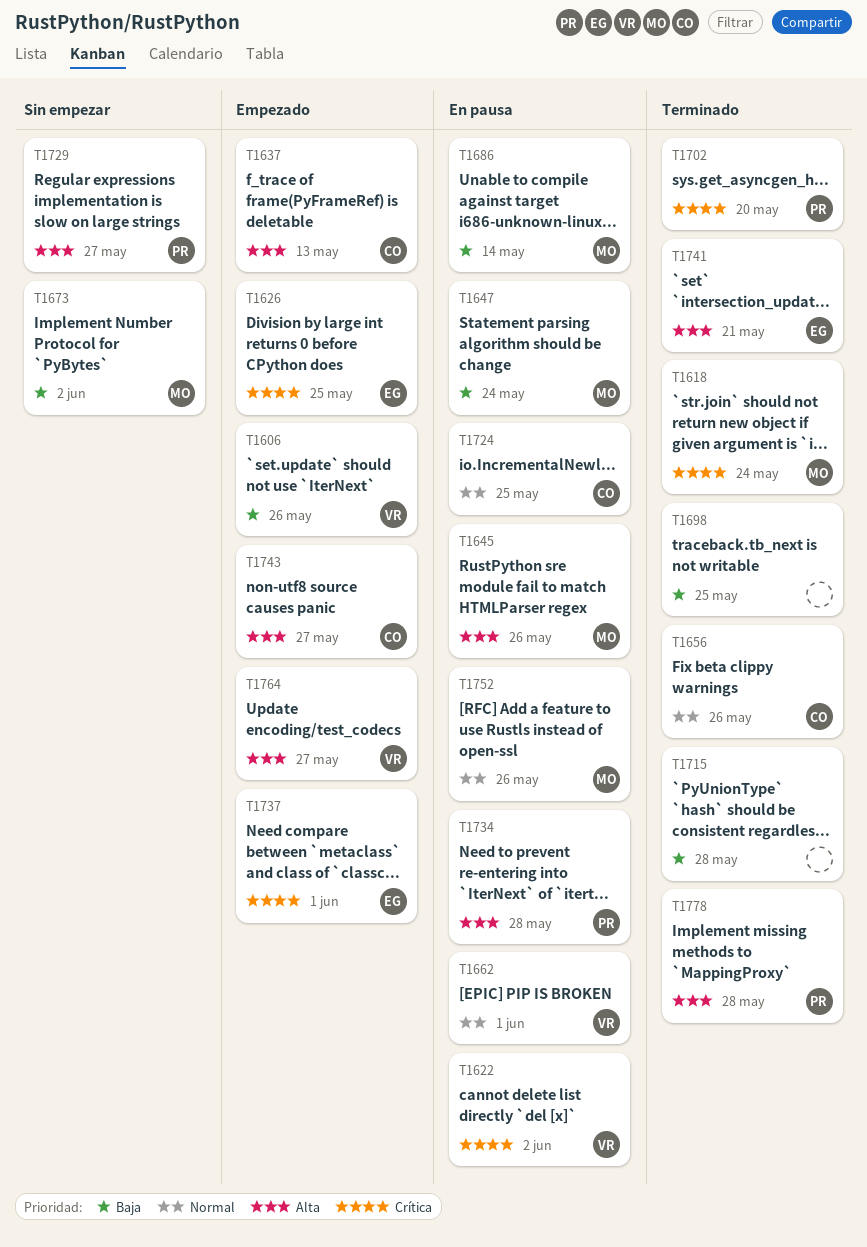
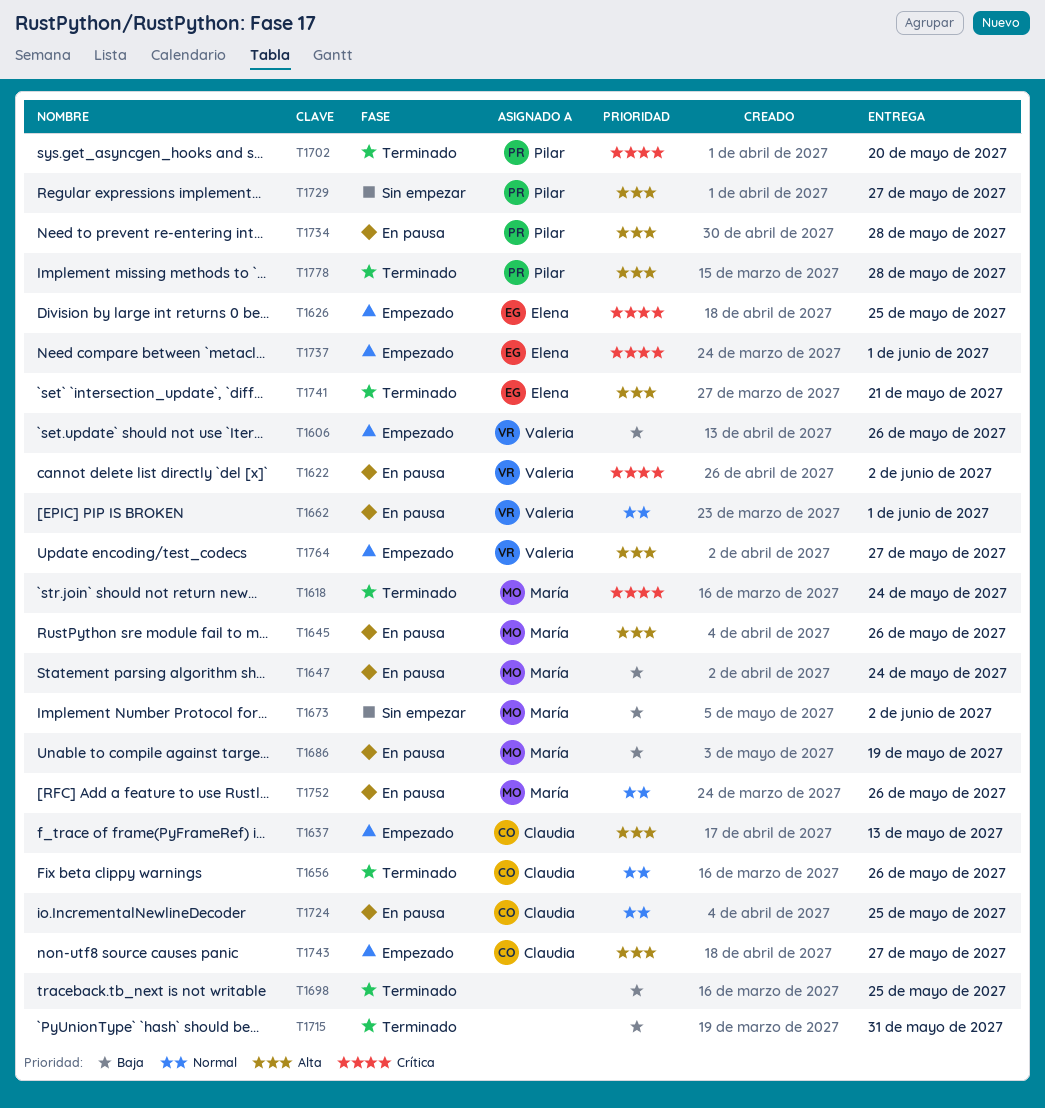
T1686, due: May 14 -> May 19
T1715, due: May 28 -> May 31

